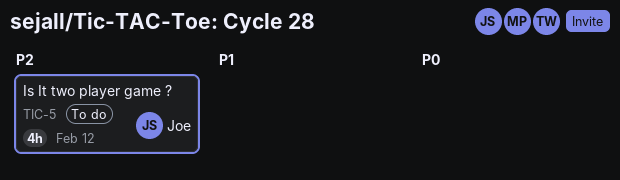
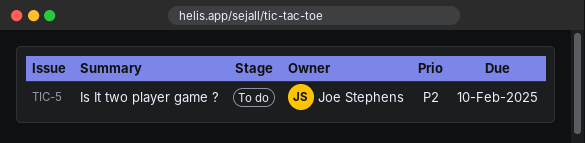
TIC-5, due: Feb 12 -> Feb 10

